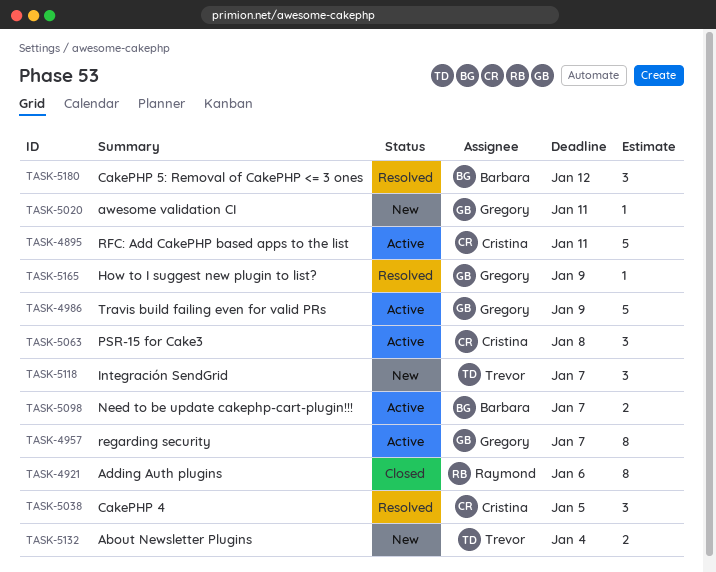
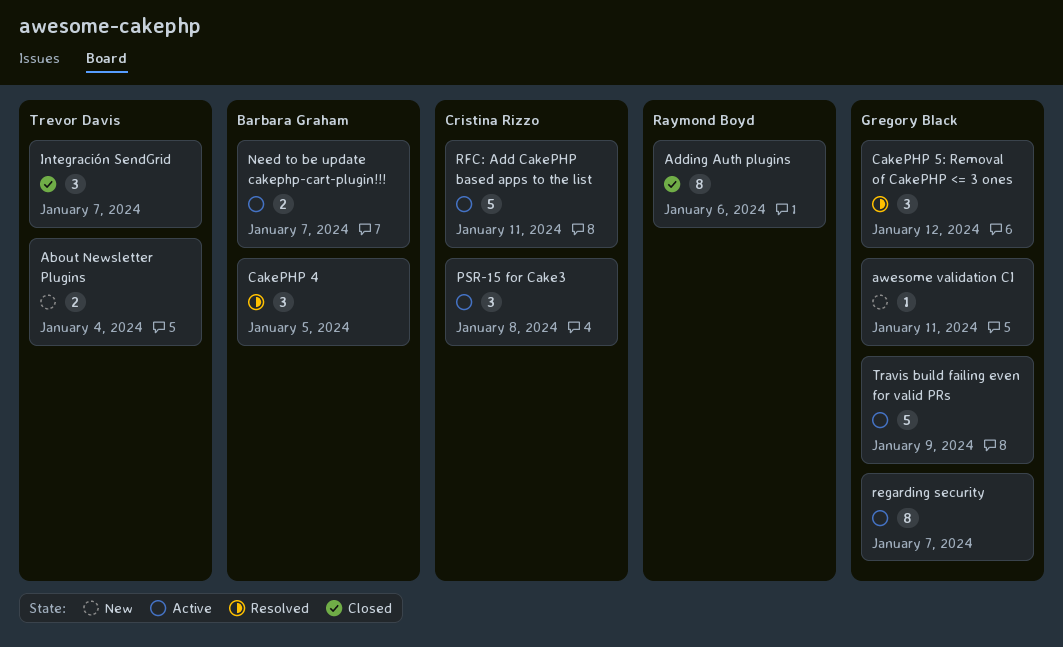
CakePHP 4, owner: Cristina Rizzo -> Barbara Graham
CakePHP 5: Removal of CakePHP <= 3 ones, owner: Barbara Graham -> Gregory Black
How to I suggest new plugin to list?: present -> none
Integración SendGrid, status: New -> Closed

